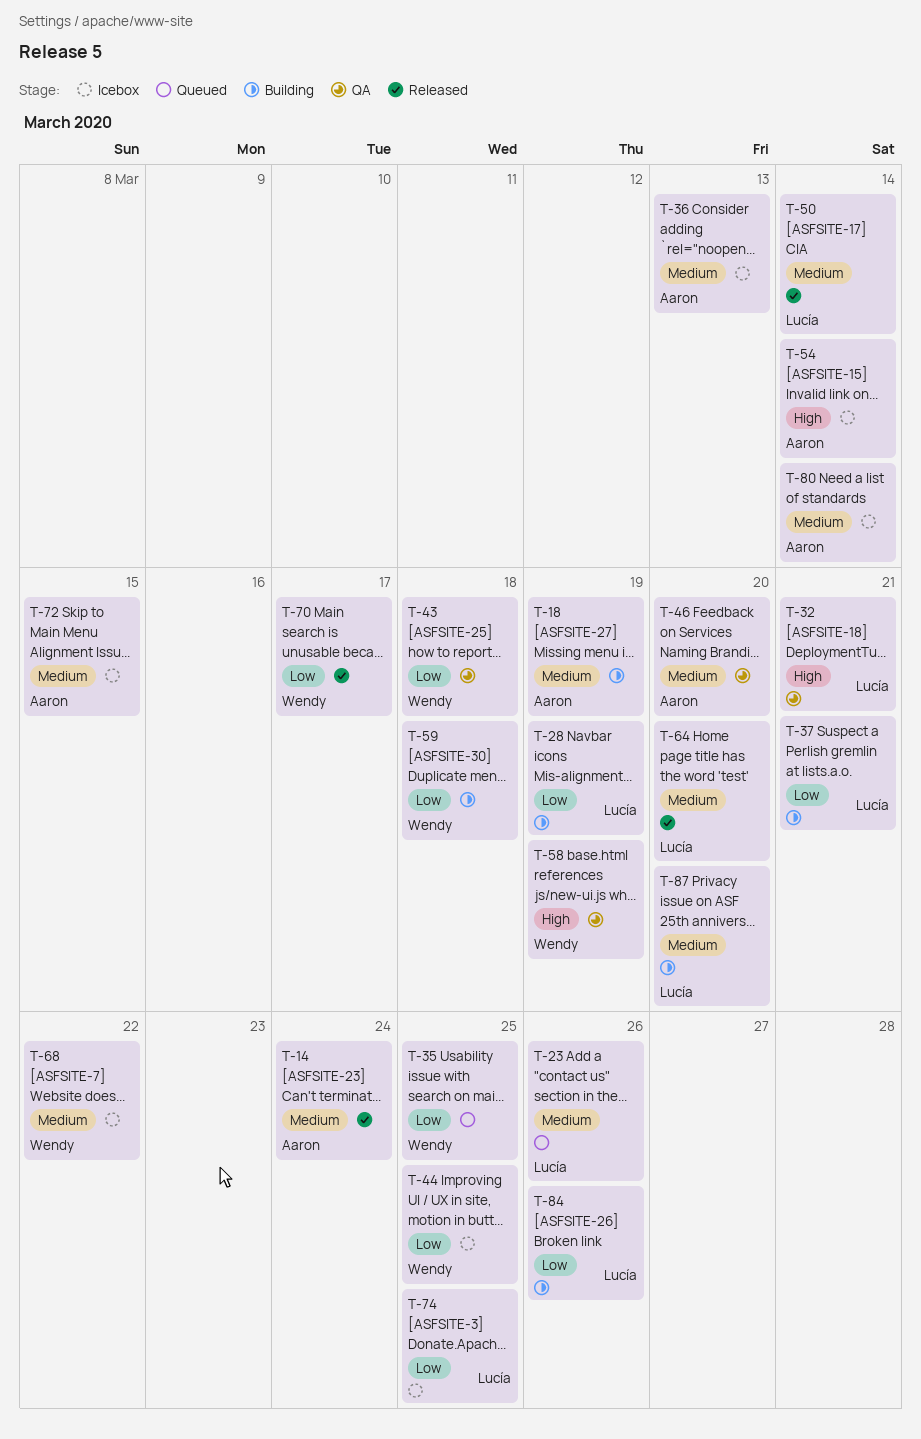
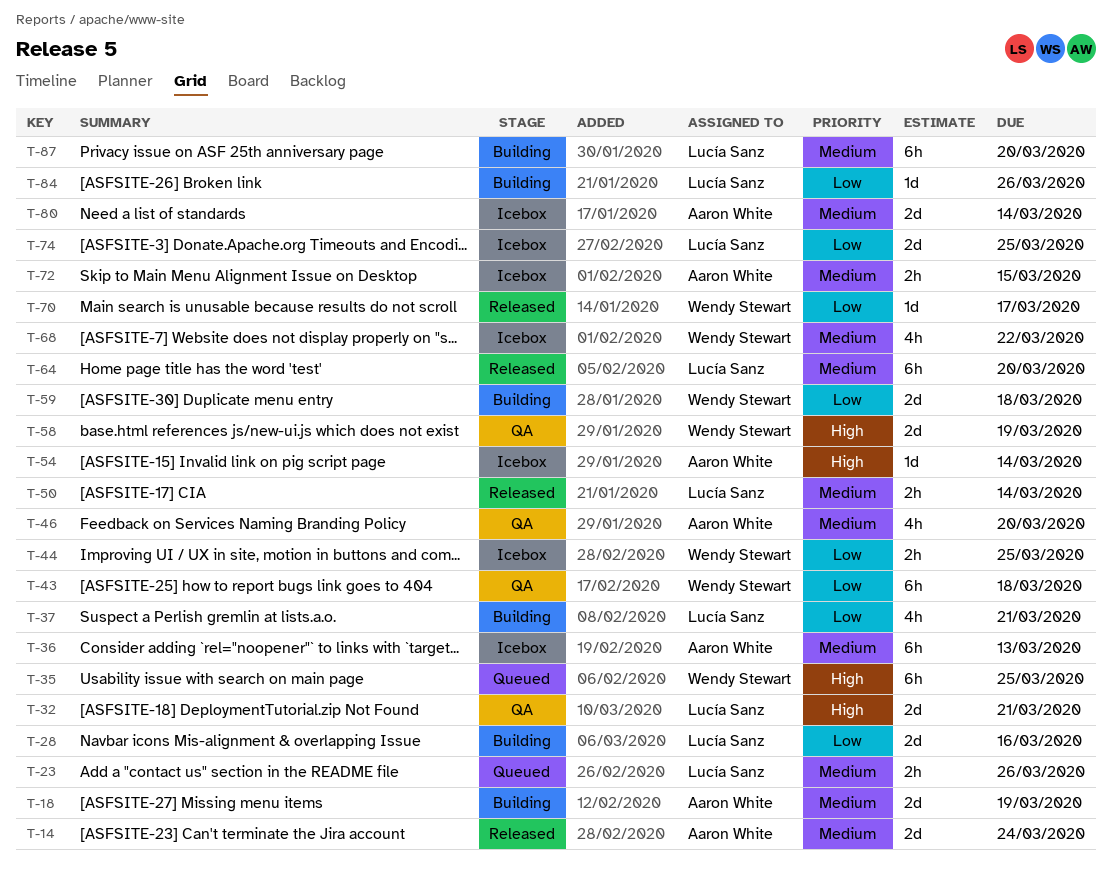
T-28, due: Mar 19 -> Mar 16
T-35, priority: Low -> High

